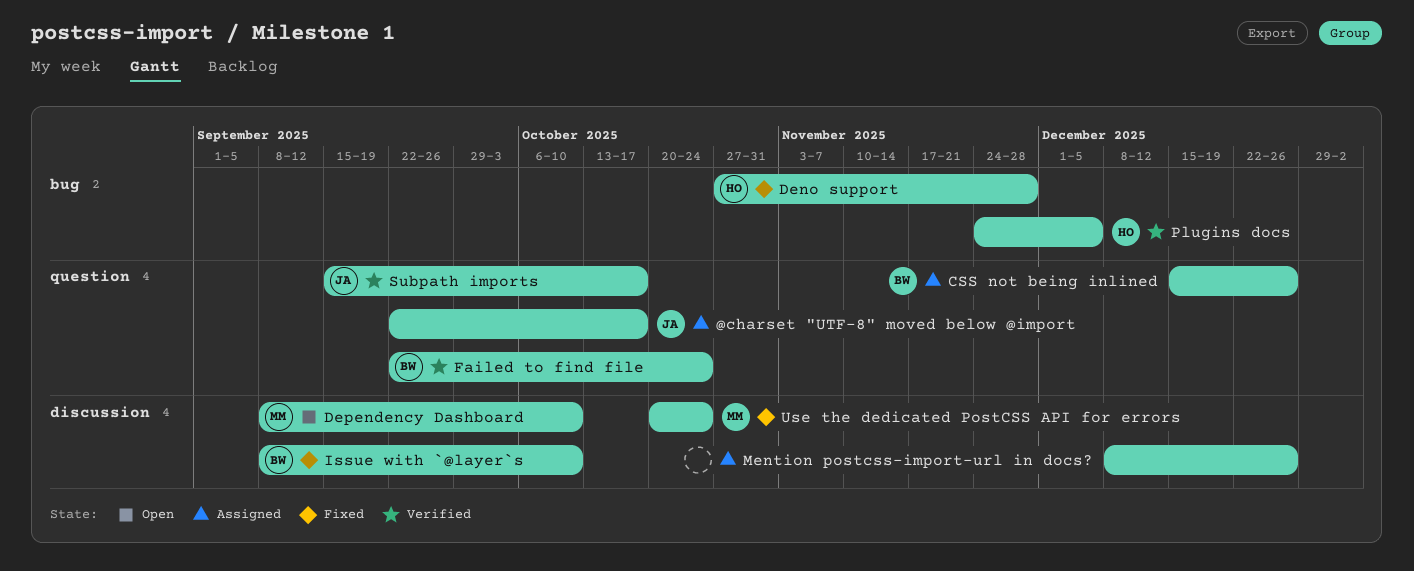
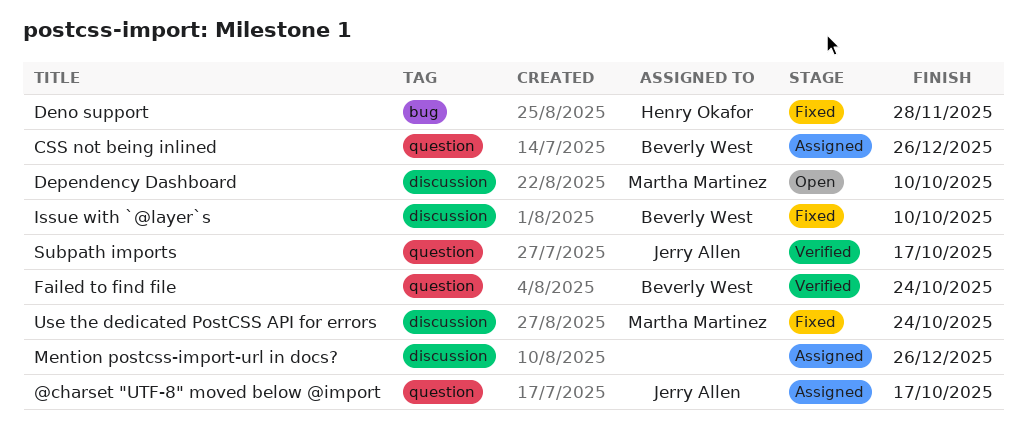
Plugins docs: present -> none

